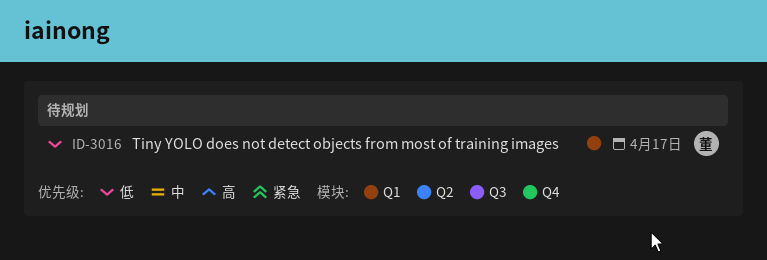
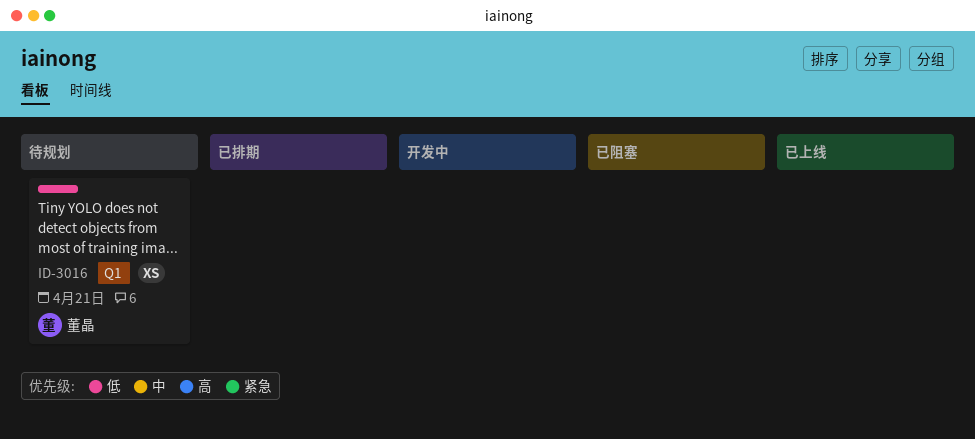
ID-3016, due: Apr 17 -> Apr 21

